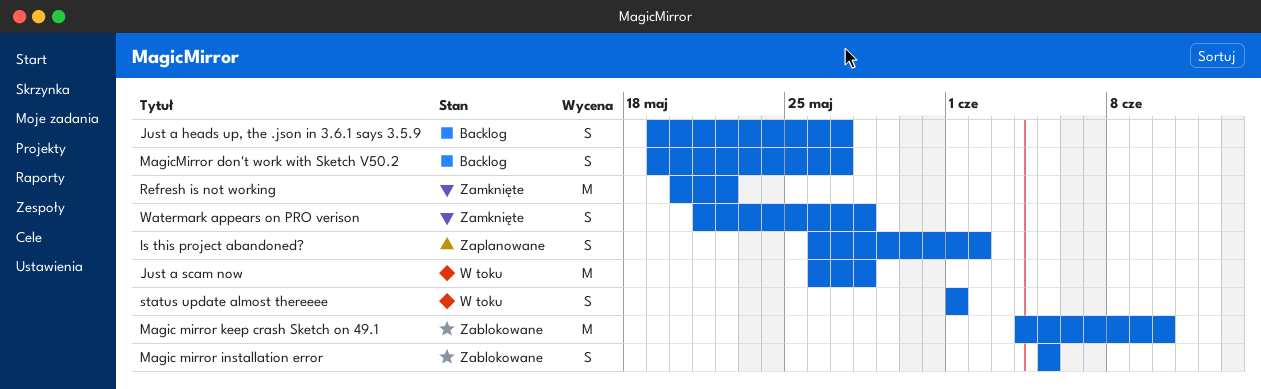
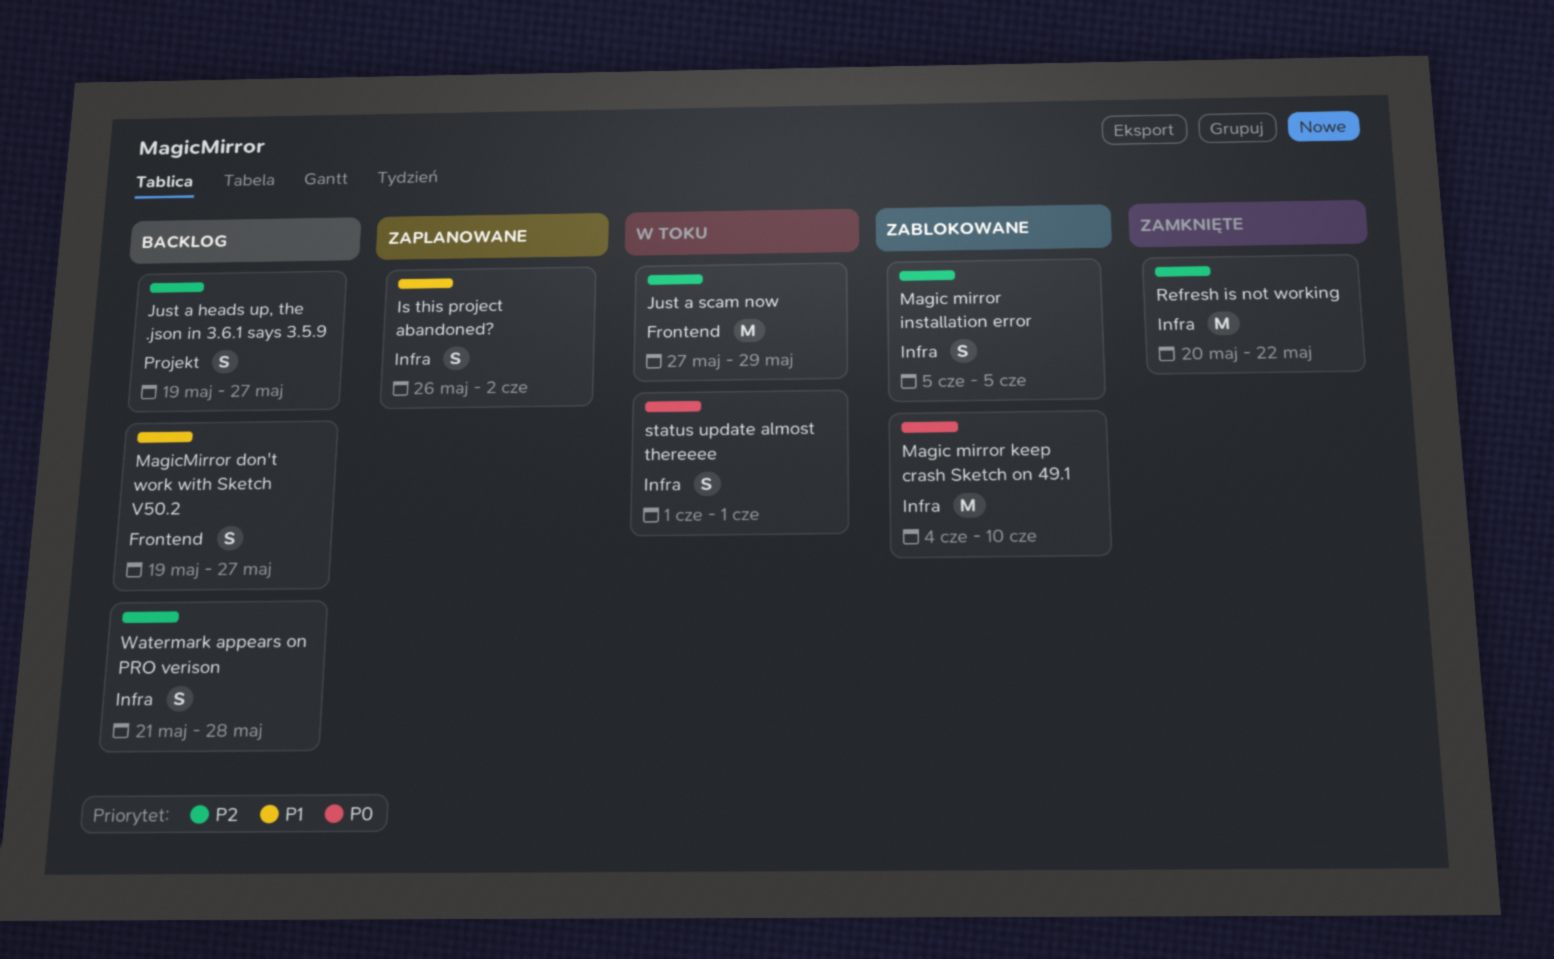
Just a scam now, start: May 26 -> May 27
Just a scam now, due: May 28 -> May 29
Watermark appears on PRO verison, status: Zamknięte -> Backlog

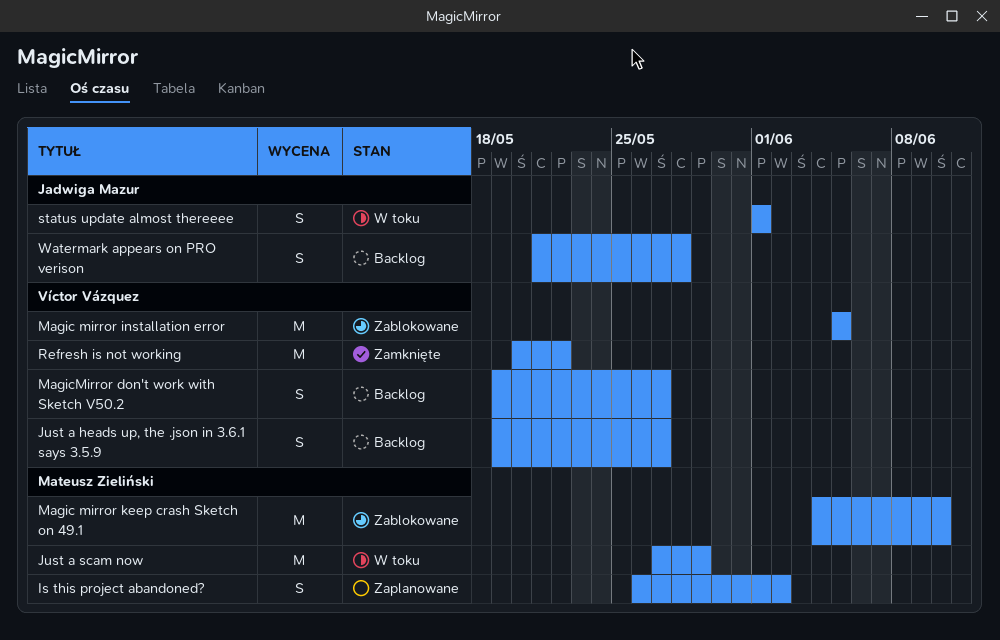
Magic mirror installation error, estimate: S -> M

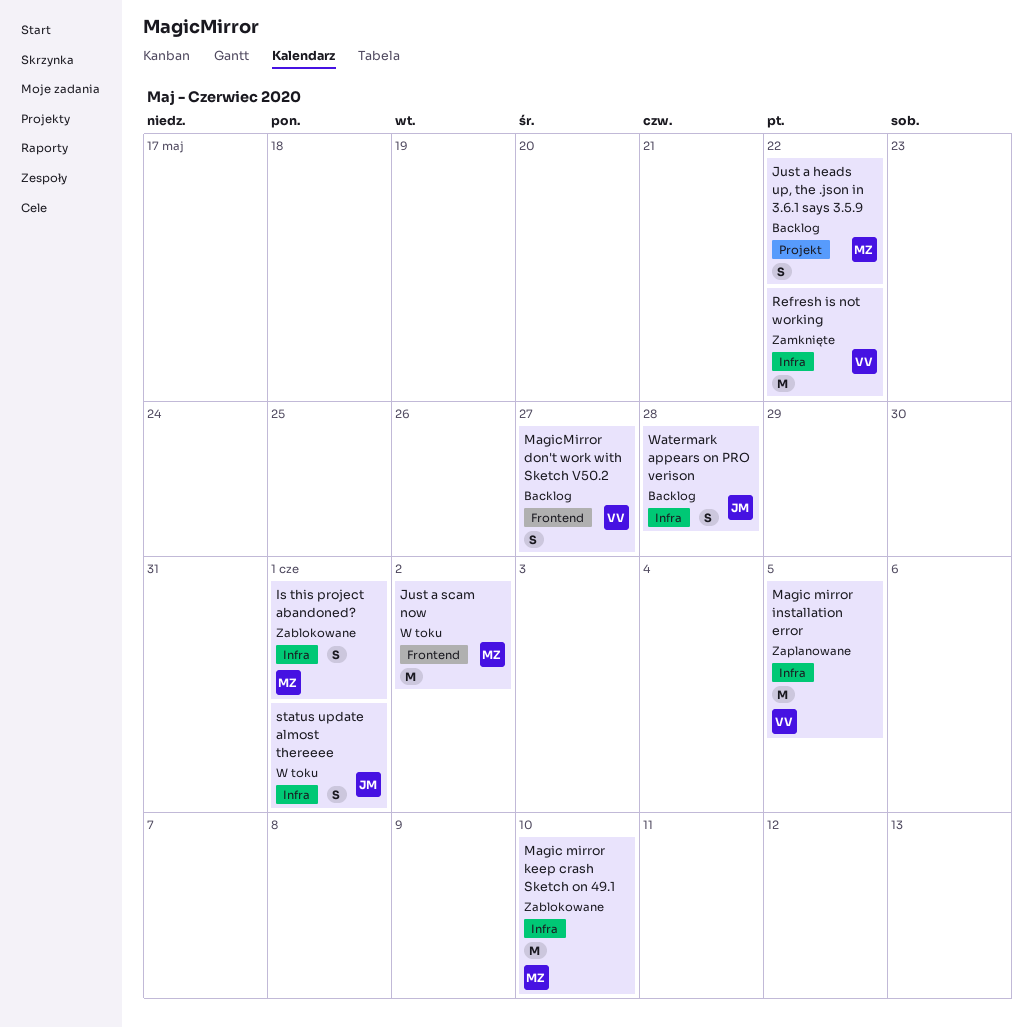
Is this project abandoned?, status: Zaplanowane -> Zablokowane
Is this project abandoned?, due: Jun 2 -> Jun 1
Just a heads up, the .json in 3.6.1 says 3.5.9, owner: Víctor Vázquez -> Mateusz Zieliński
Just a heads up, the .json in 3.6.1 says 3.5.9, due: May 27 -> May 22
Just a scam now, due: May 29 -> Jun 2
Magic mirror installation error, status: Zablokowane -> Zaplanowane

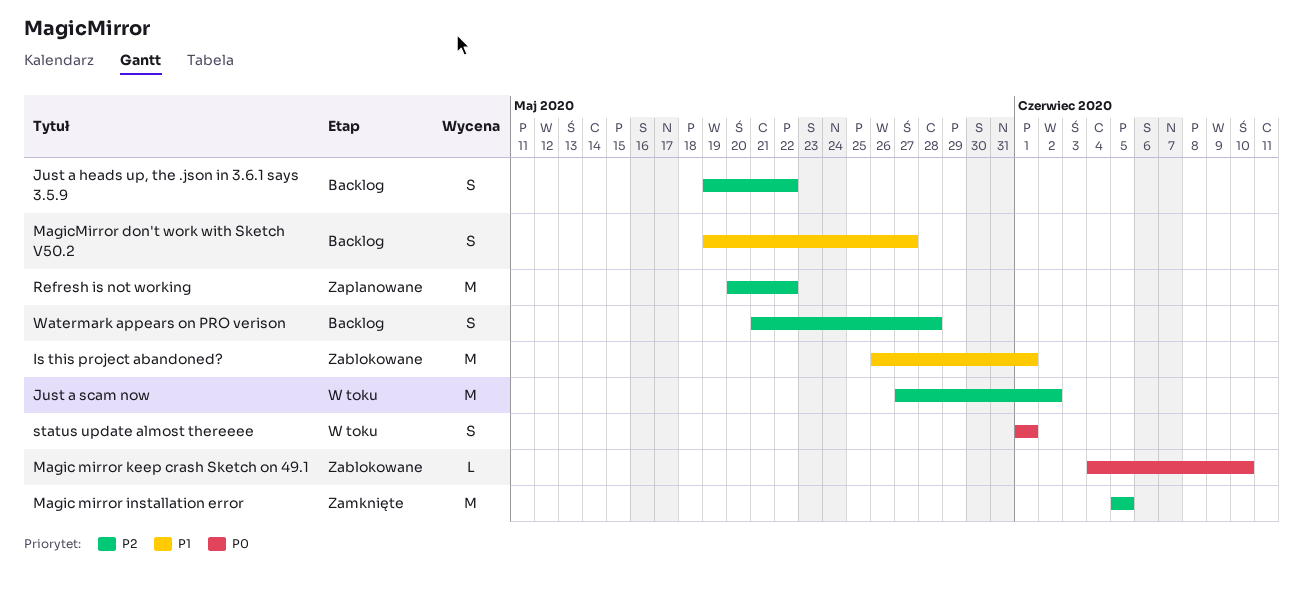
Is this project abandoned?, estimate: S -> M
Magic mirror installation error, status: Zaplanowane -> Zamknięte
Magic mirror keep crash Sketch on 49.1, estimate: M -> L
Refresh is not working, status: Zamknięte -> Zaplanowane

